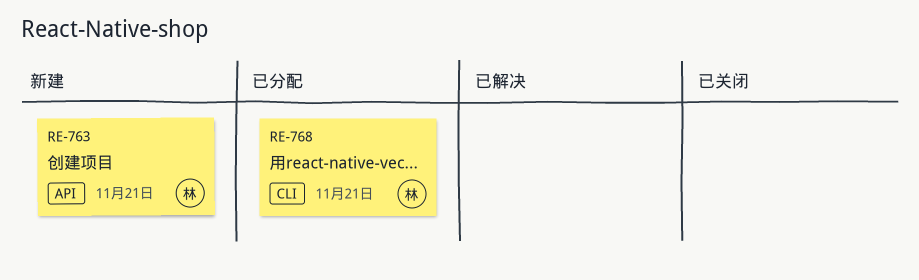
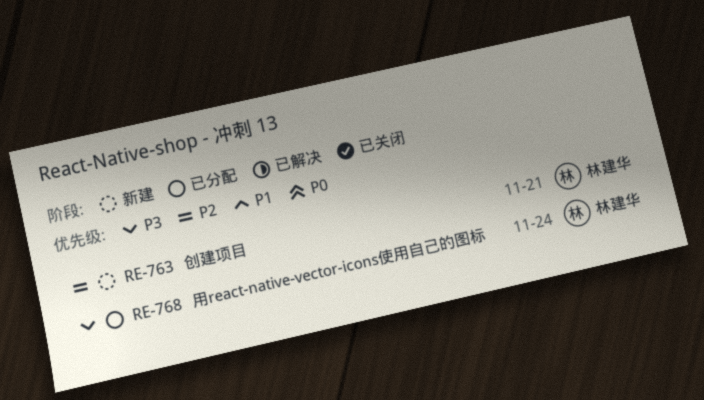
RE-768, due: Nov 21 -> Nov 24

